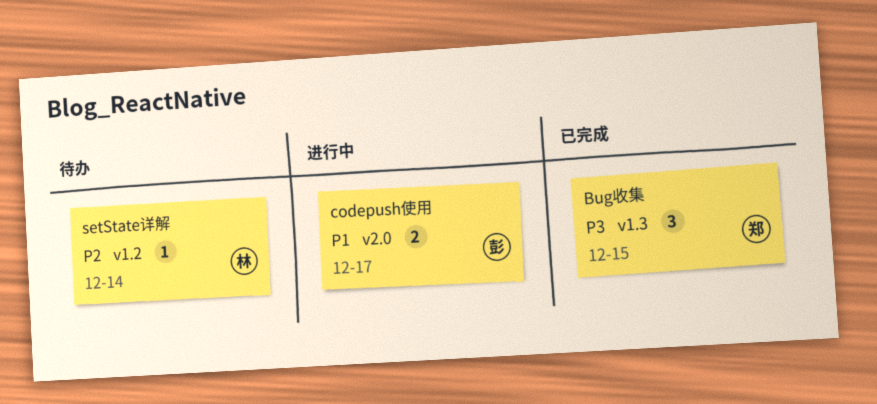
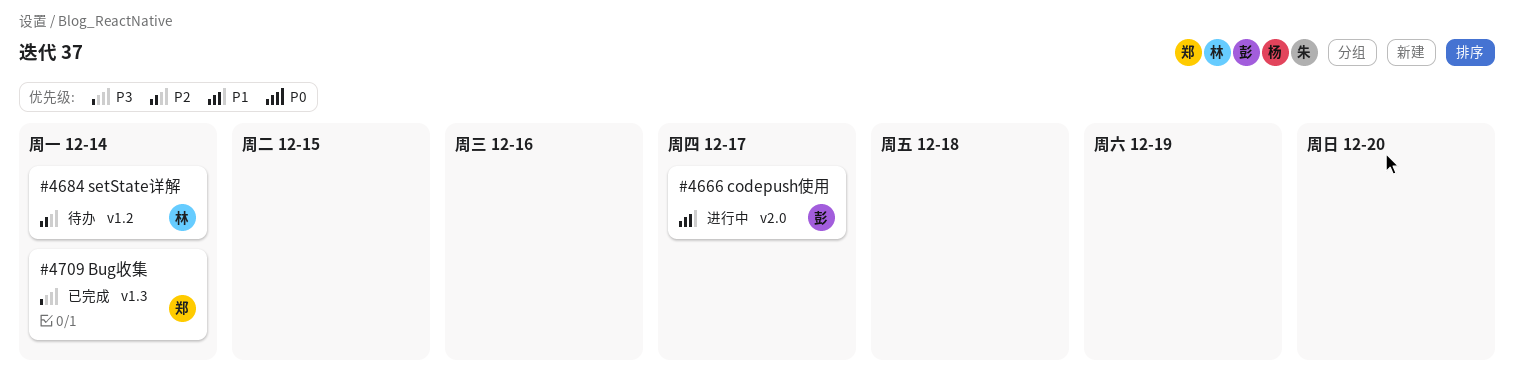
Bug收集, due: Dec 15 -> Dec 14

